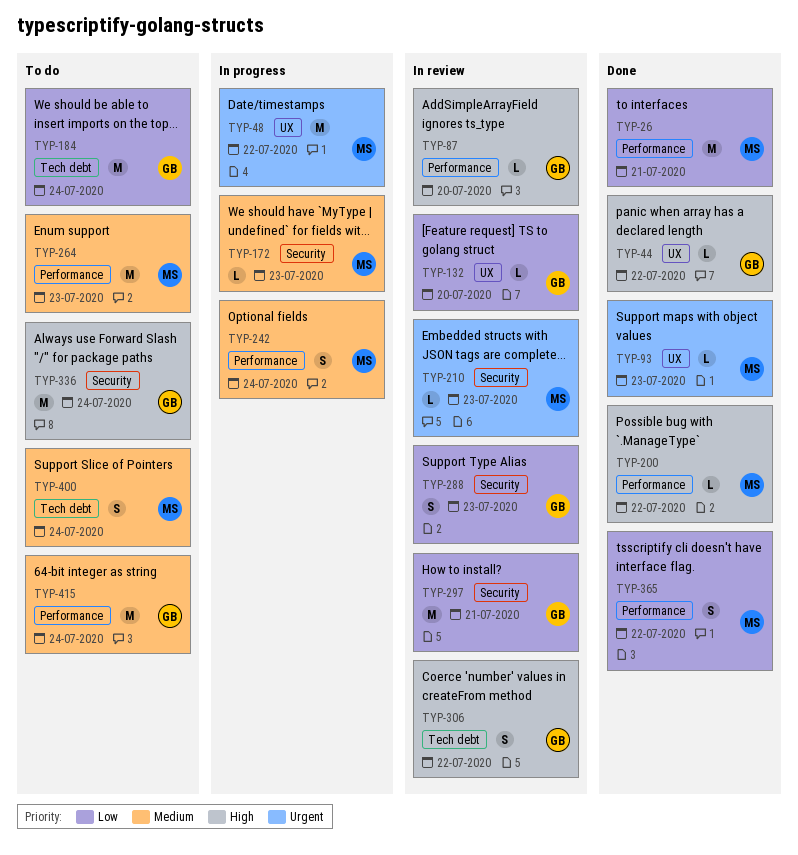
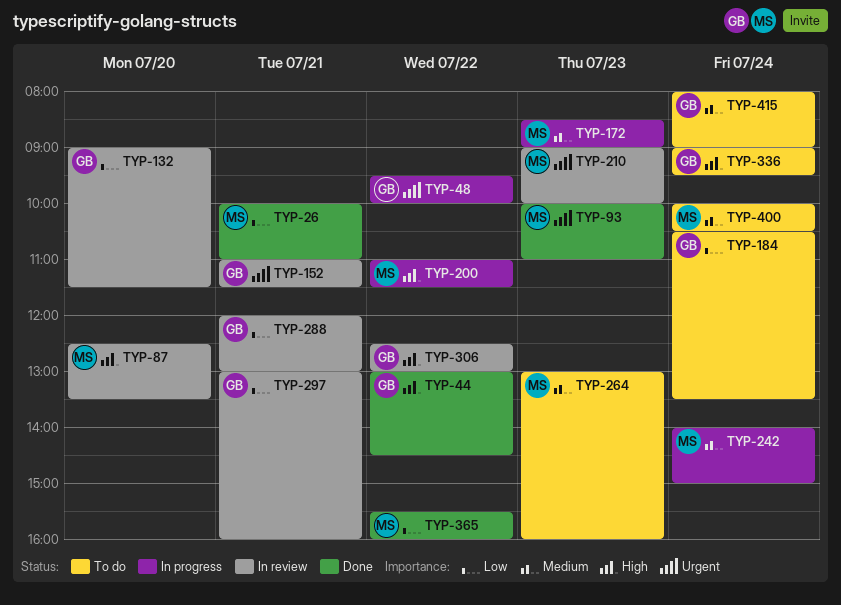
TYP-48, owner: MS -> GB
TYP-87, owner: GB -> MS
TYP-152: none -> present
TYP-200, status: Done -> In progress
TYP-288, day: Jul 23 -> Jul 21

